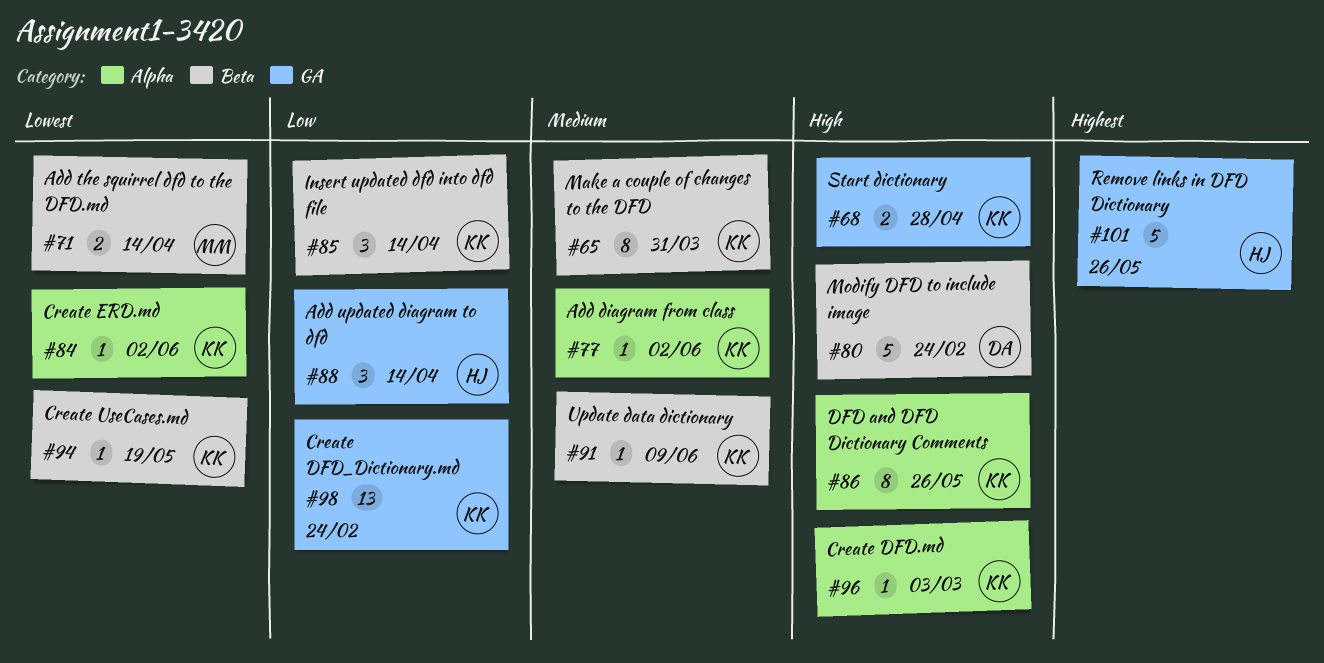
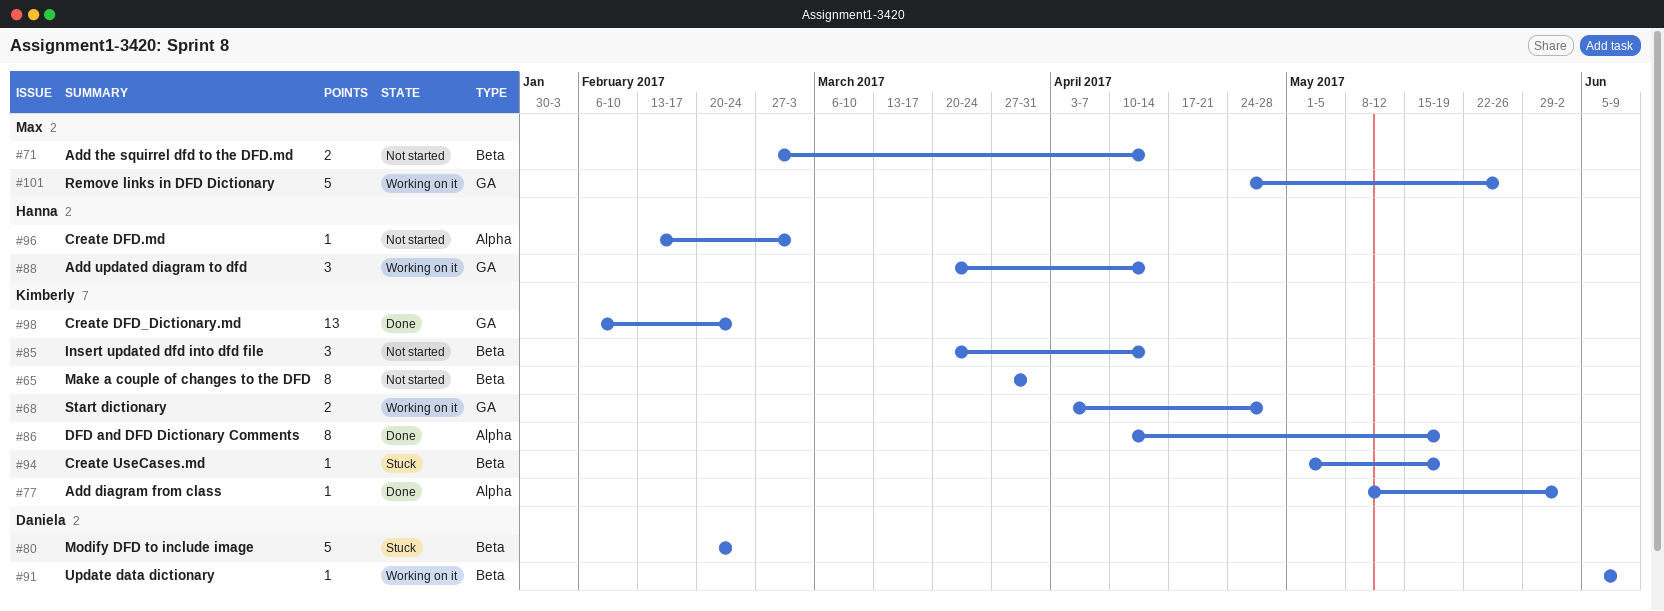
#84: present -> none
#86, due: May 26 -> May 19
#91, owner: Kimberly -> Daniela
#96, owner: Kimberly -> Hanna
#101, owner: Hanna -> Max

